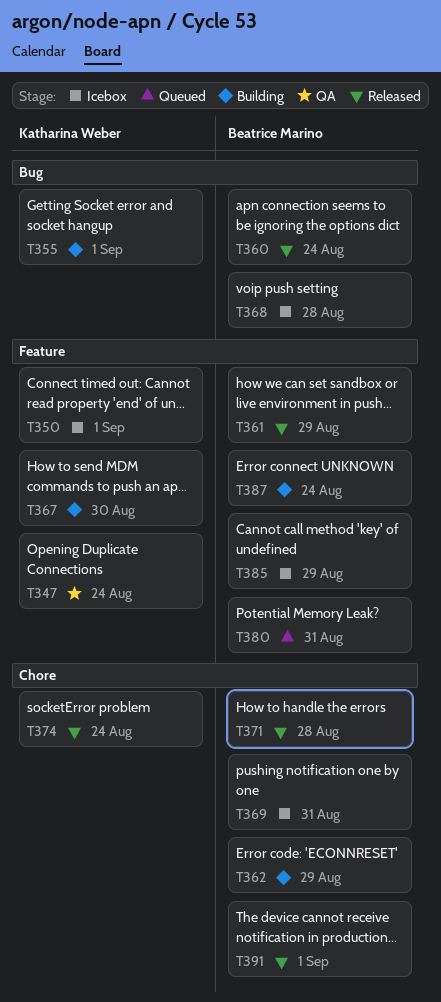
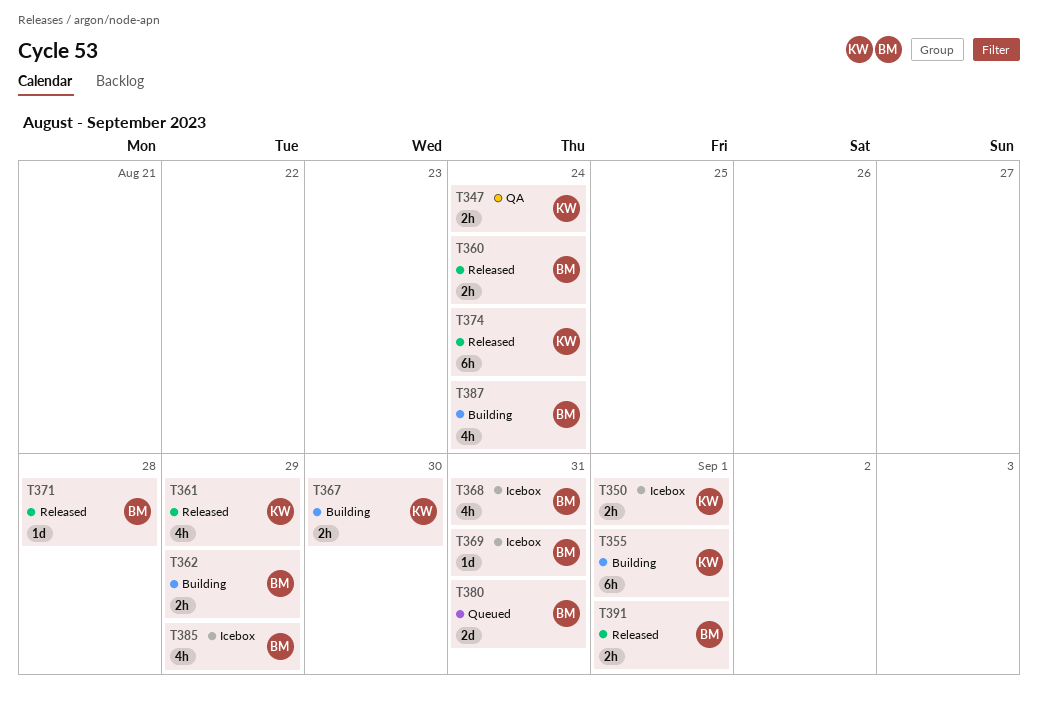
T361, owner: Beatrice Marino -> Katharina Weber
T368, due: Aug 28 -> Aug 31

